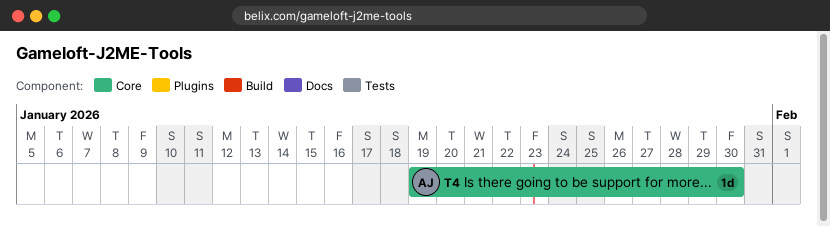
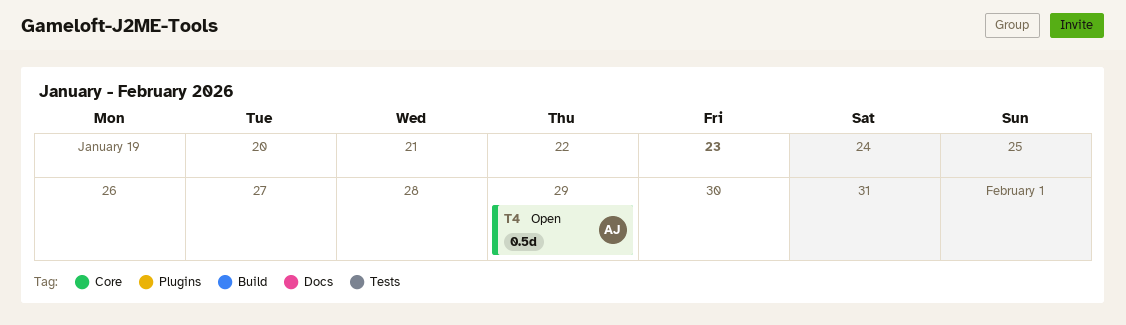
T4, estimate: 1d -> 0.5d
T4, due: Jan 30 -> Jan 29

